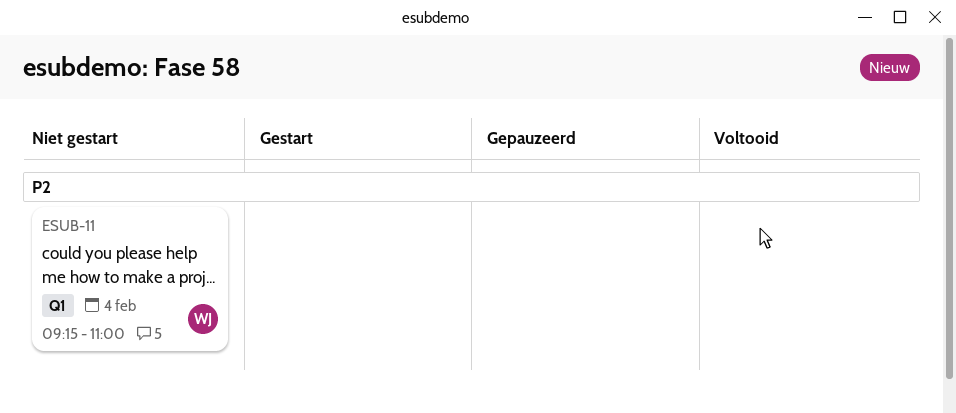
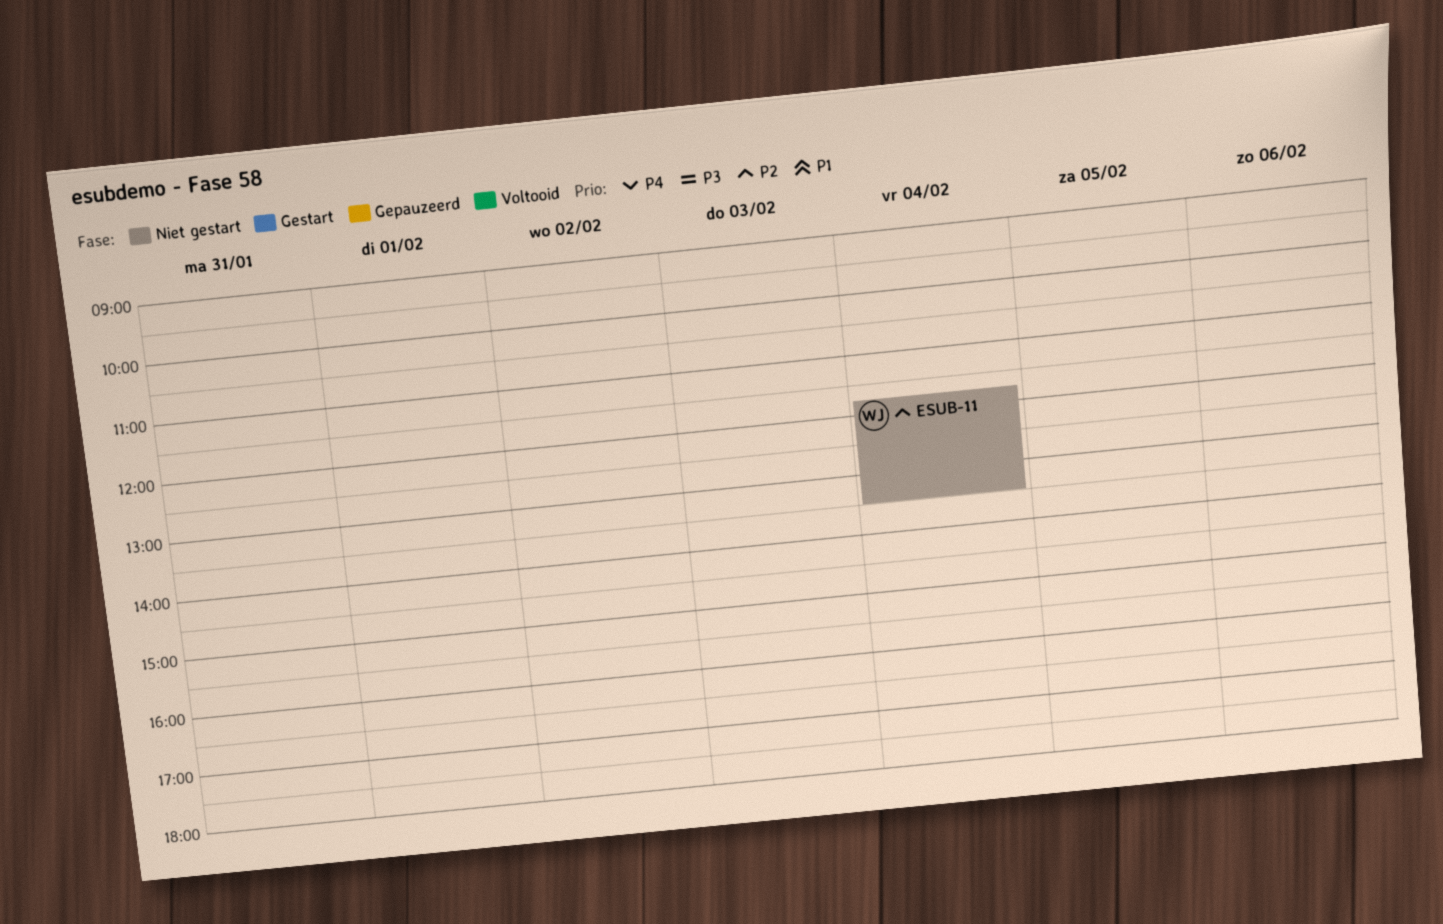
ESUB-11, begins: 09:15 -> 11:45
ESUB-11, ends: 11:00 -> 13:30

